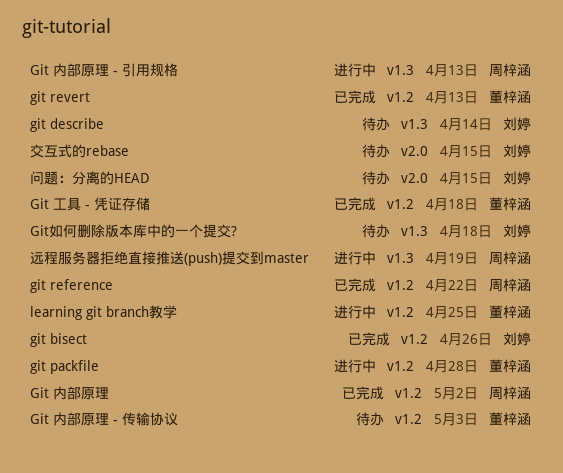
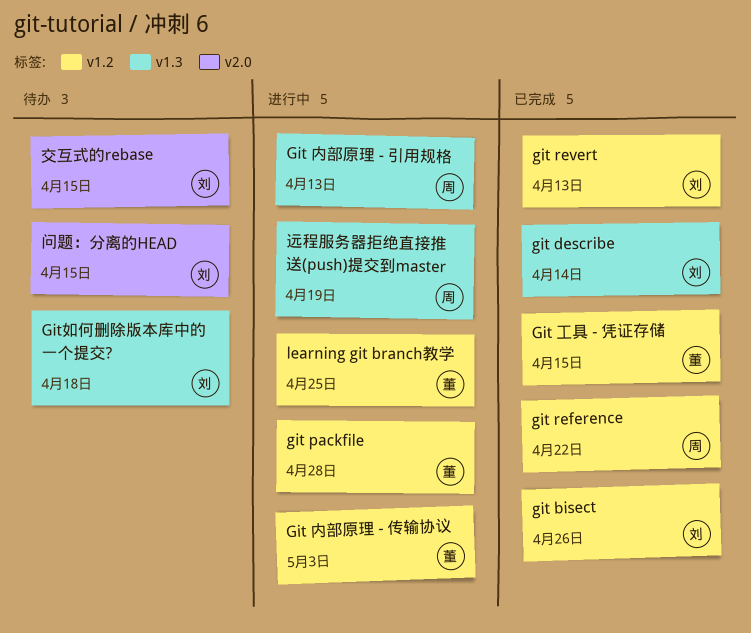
git describe, status: 待办 -> 已完成
git revert, owner: 董梓涵 -> 刘婷
Git 内部原理: present -> none
Git 内部原理 - 传输协议, status: 待办 -> 进行中
Git 工具 - 凭证存储, due: Apr 18 -> Apr 15

